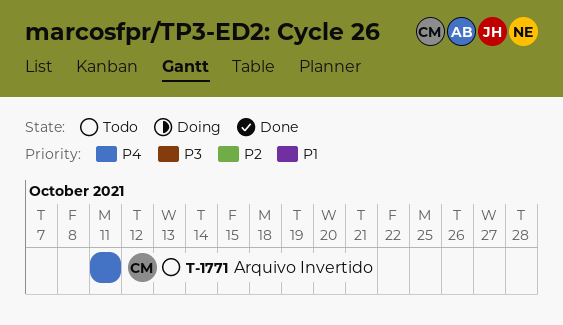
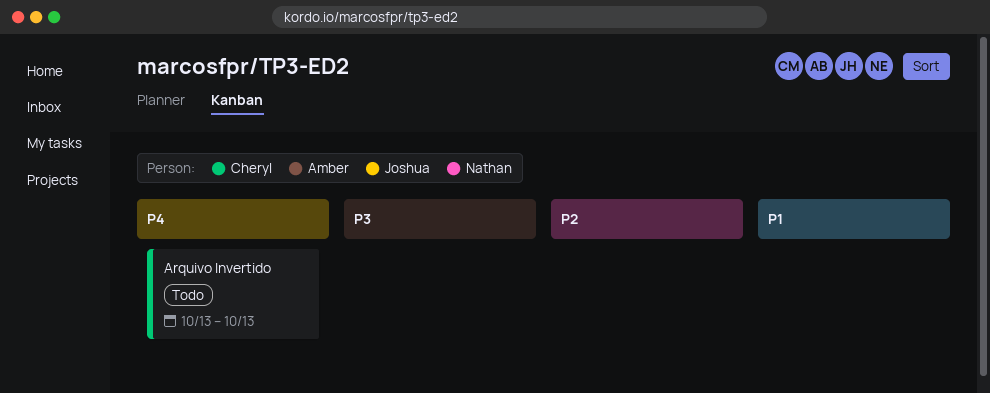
Arquivo Invertido, start: Oct 11 -> Oct 13
Arquivo Invertido, due: Oct 11 -> Oct 13

